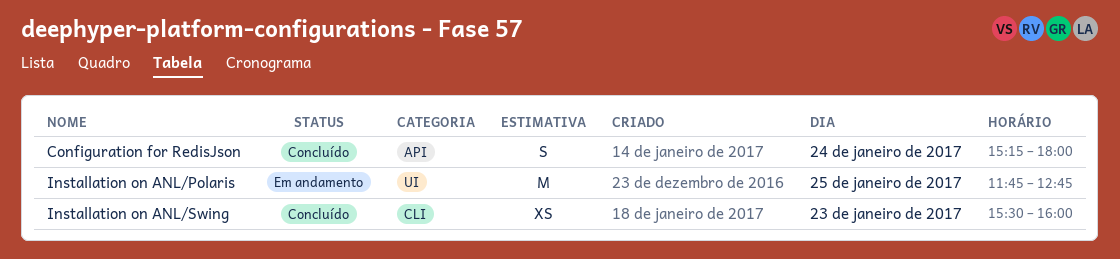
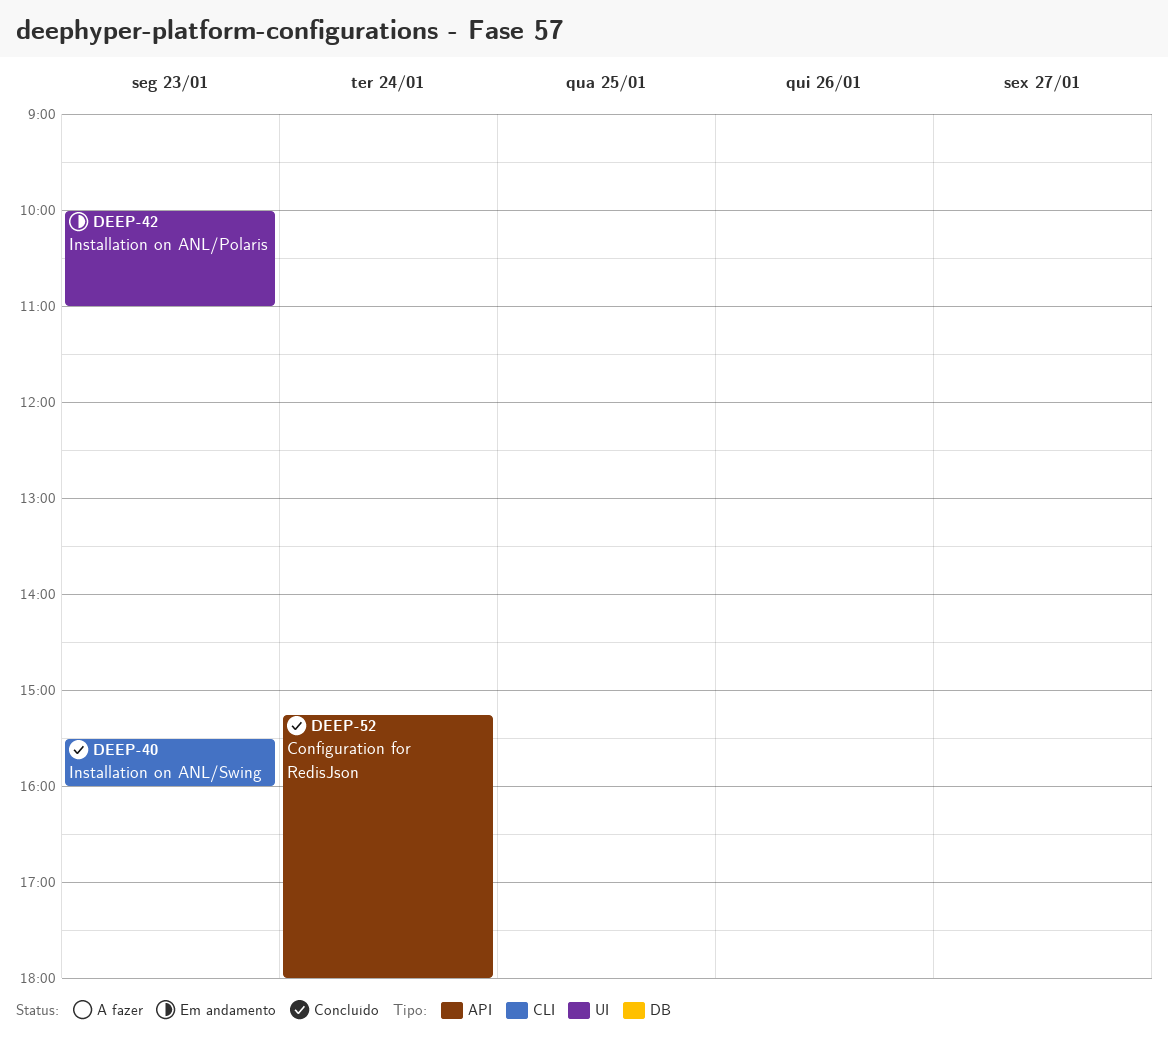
Installation on ANL/Polaris, day: Jan 25 -> Jan 23
Installation on ANL/Polaris, begins: 11:45 -> 10:00
Installation on ANL/Polaris, ends: 12:45 -> 11:00

